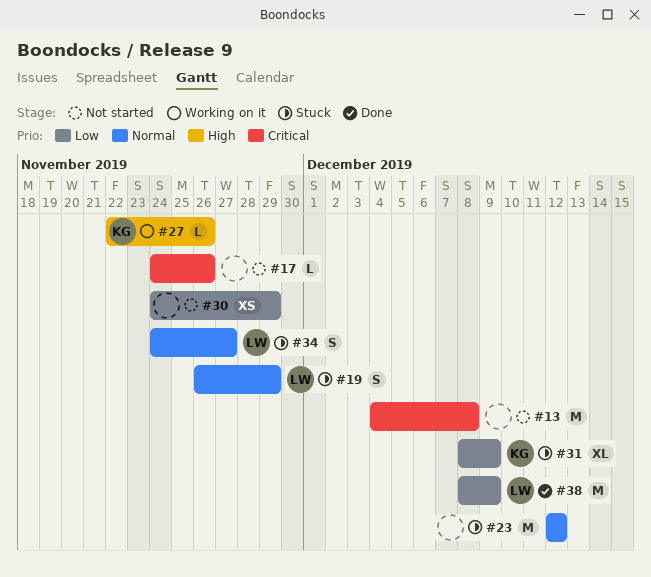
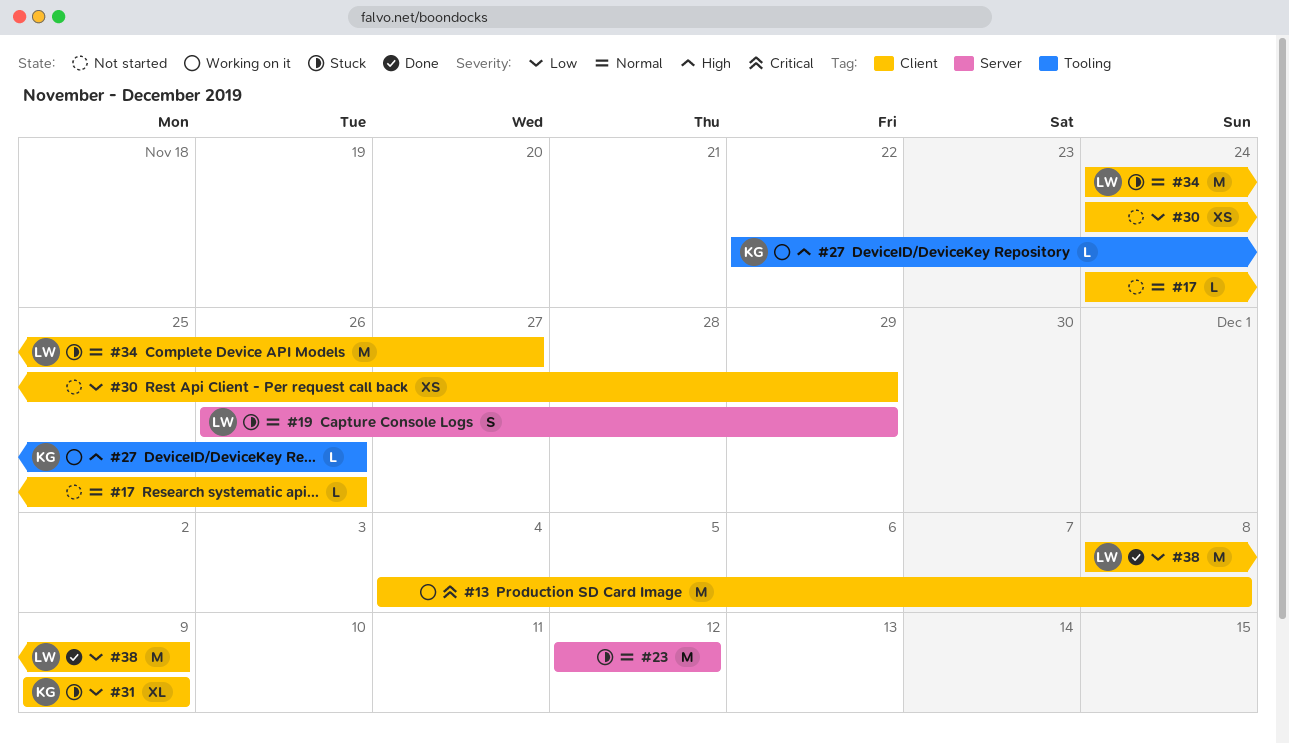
#13, status: Not started -> Working on it
#17, priority: Critical -> Normal
#31, start: Dec 8 -> Dec 9
#34, estimate: S -> M

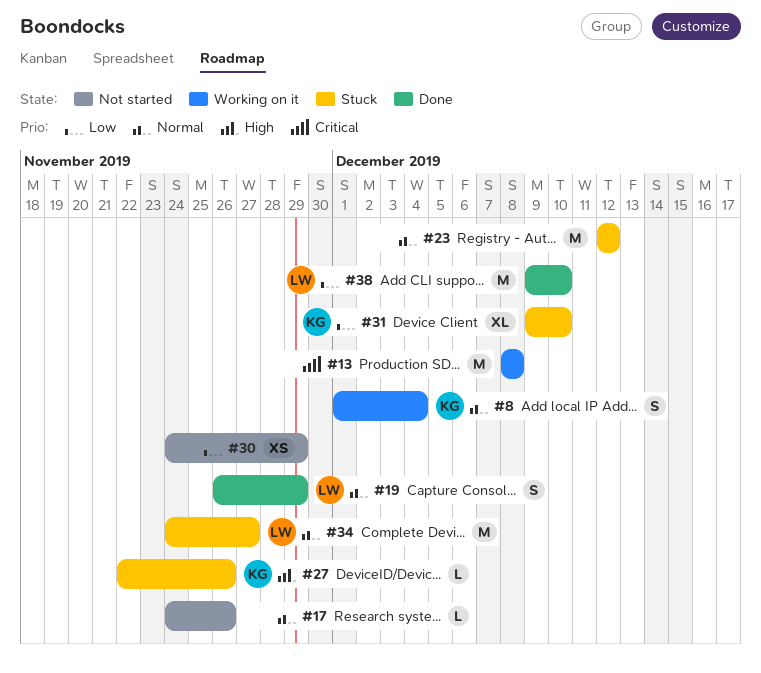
#8: none -> present
#13, start: Dec 4 -> Dec 8
#19, status: Stuck -> Done
#27, status: Working on it -> Stuck
#31, due: Dec 9 -> Dec 10
#38, start: Dec 8 -> Dec 9
#38, due: Dec 9 -> Dec 10

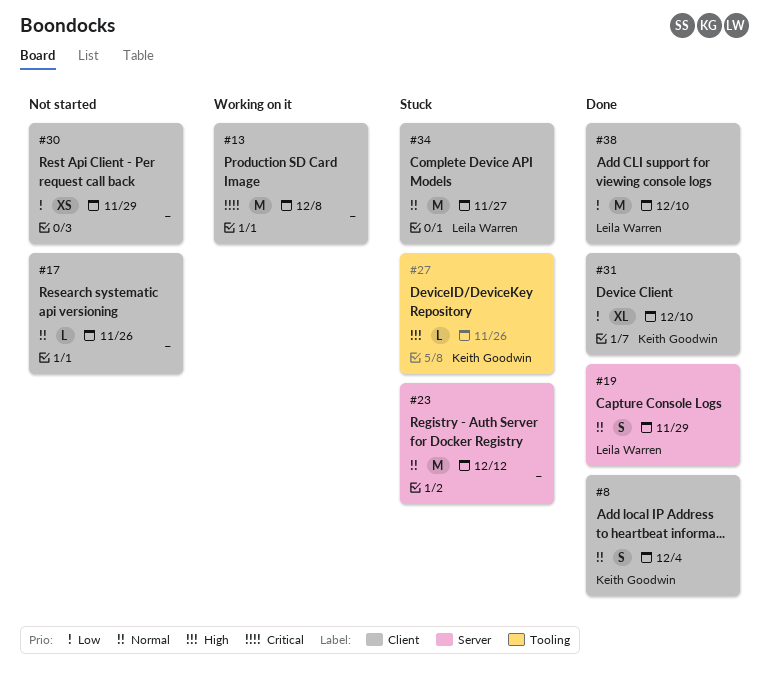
#8, status: Working on it -> Done
#31, status: Stuck -> Done

